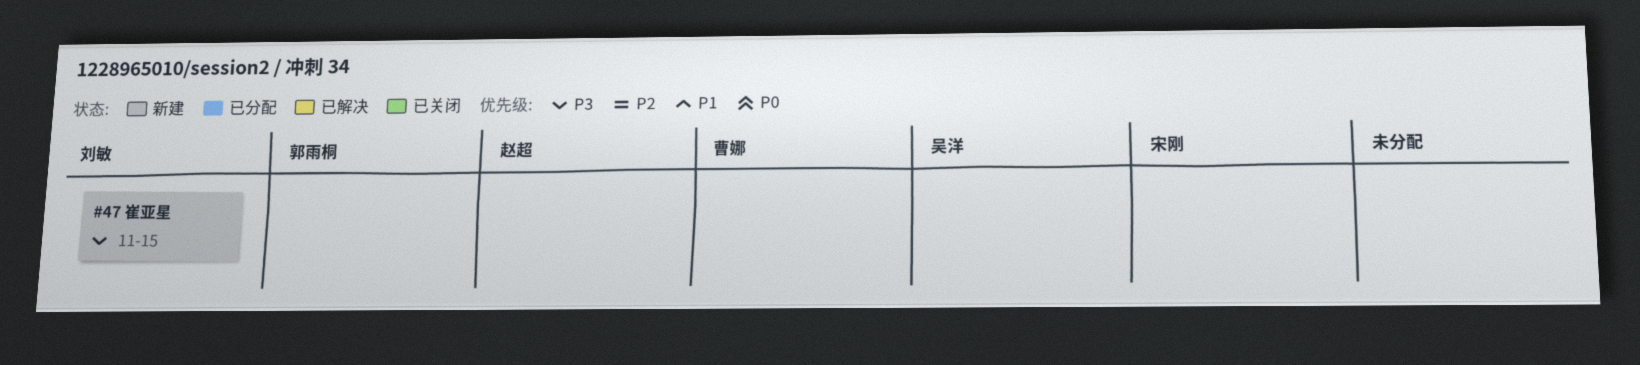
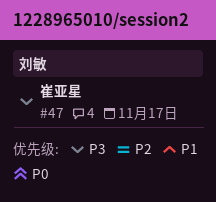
#47, due: Nov 15 -> Nov 17

